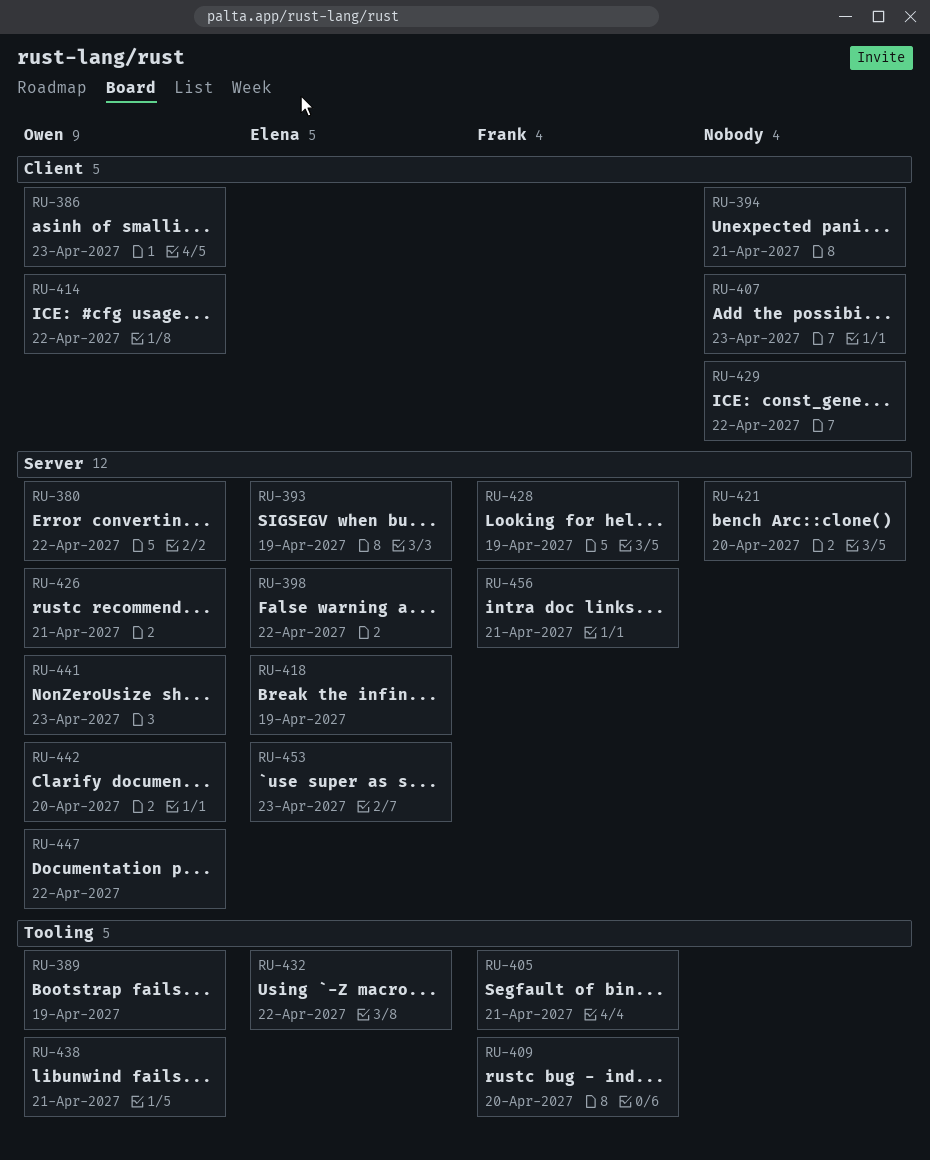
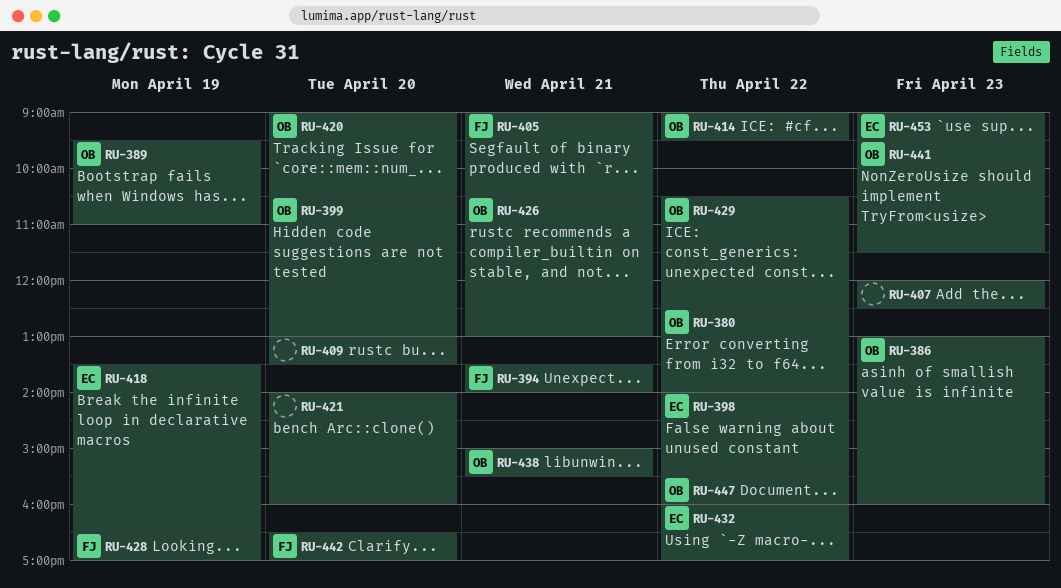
RU-393: present -> none
RU-394, owner: none -> Frank
RU-399: none -> present
RU-409, owner: Frank -> none
RU-420: none -> present
RU-429, owner: none -> Owen
RU-442, owner: Owen -> Frank
RU-456: present -> none

